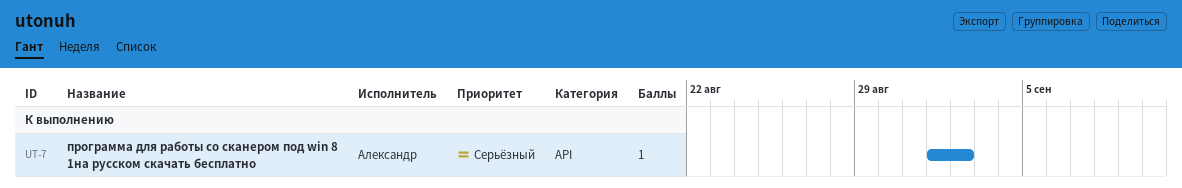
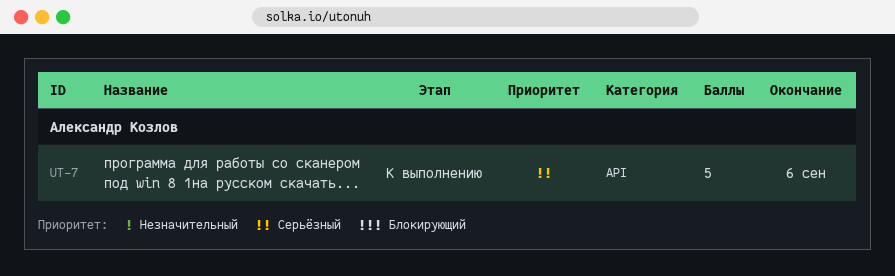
UT-7, estimate: 1 -> 5
UT-7, due: Sep 2 -> Sep 6

